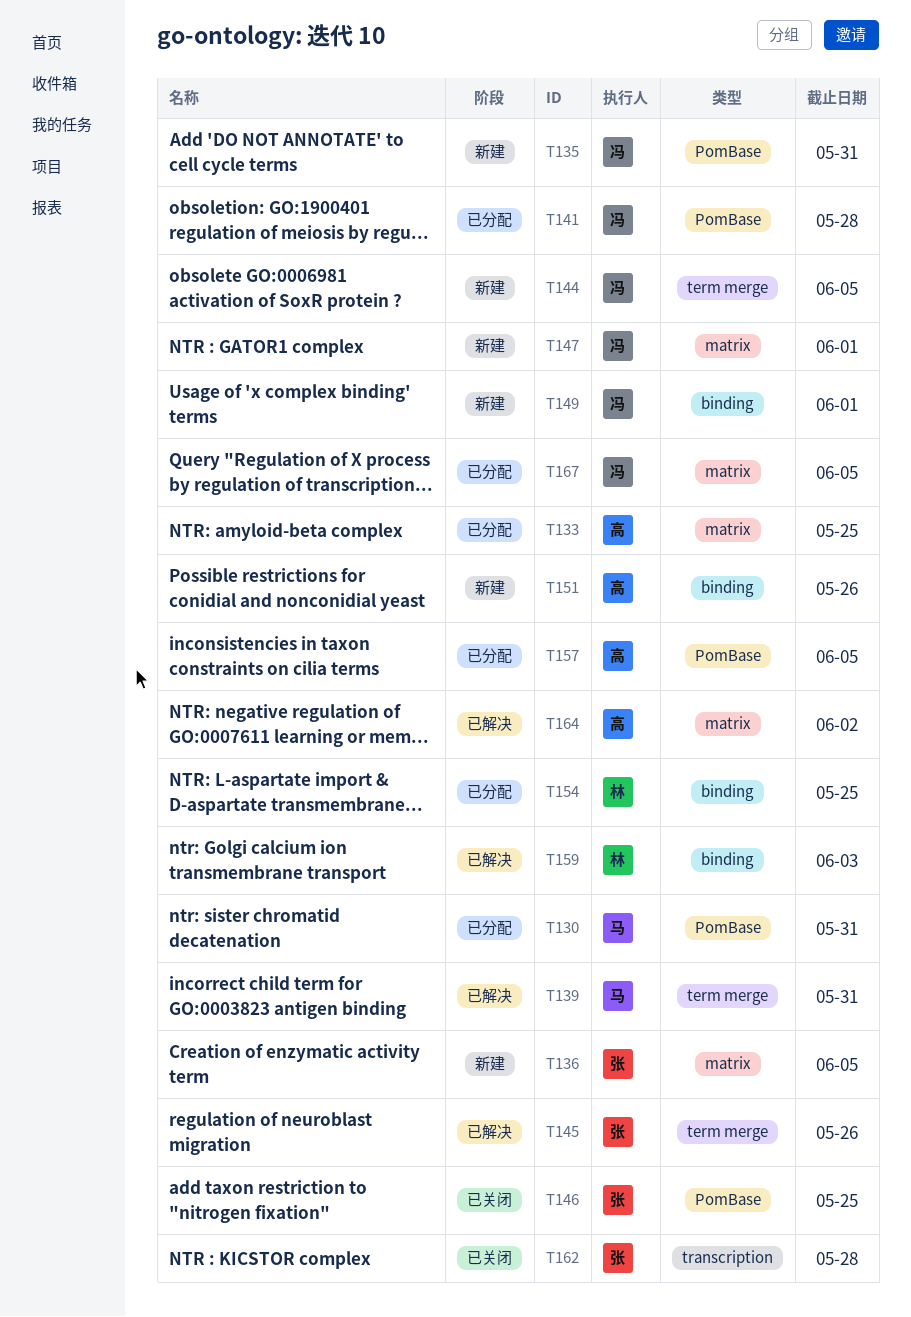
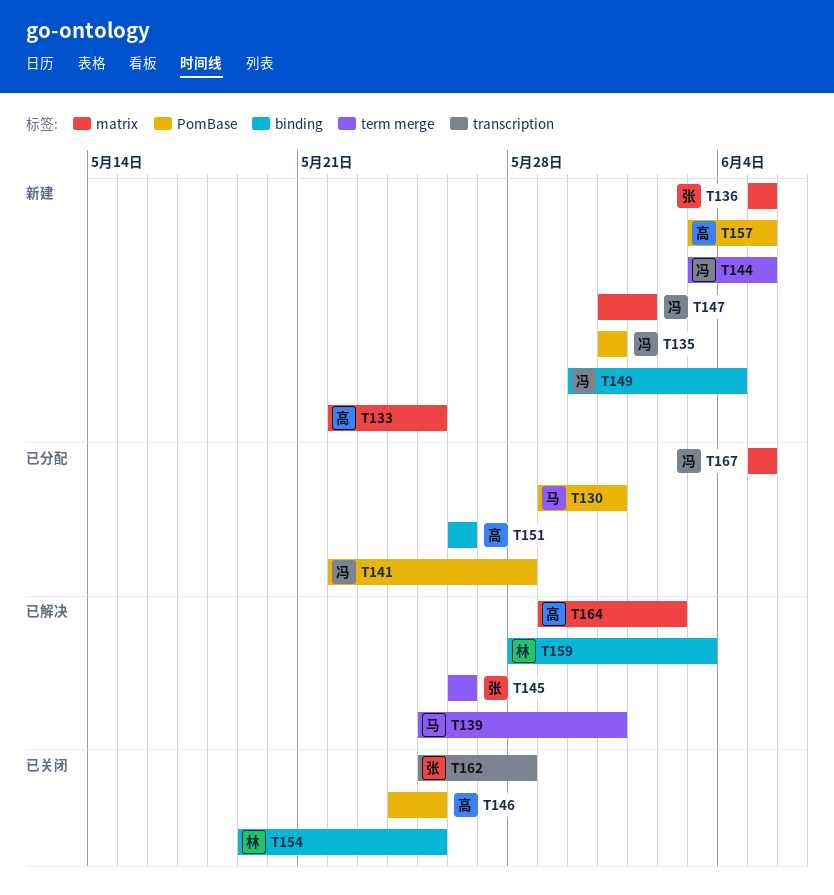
T133, status: 已分配 -> 新建
T146, owner: 张 -> 高
T149, due: Jun 1 -> Jun 4
T151, status: 新建 -> 已分配
T154, status: 已分配 -> 已关闭
T157, status: 已分配 -> 新建

